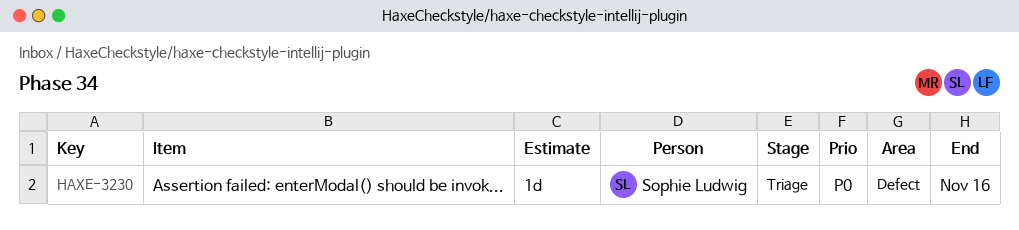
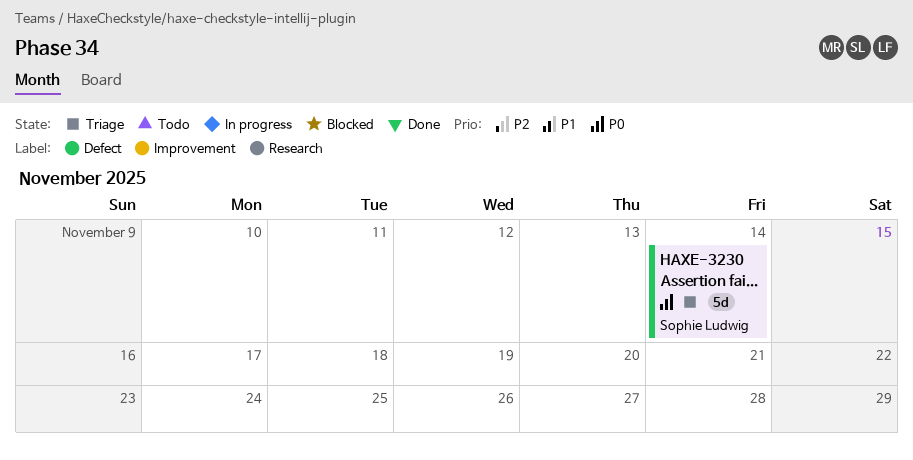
HAXE-3230, estimate: 1d -> 5d
HAXE-3230, due: Nov 16 -> Nov 14

